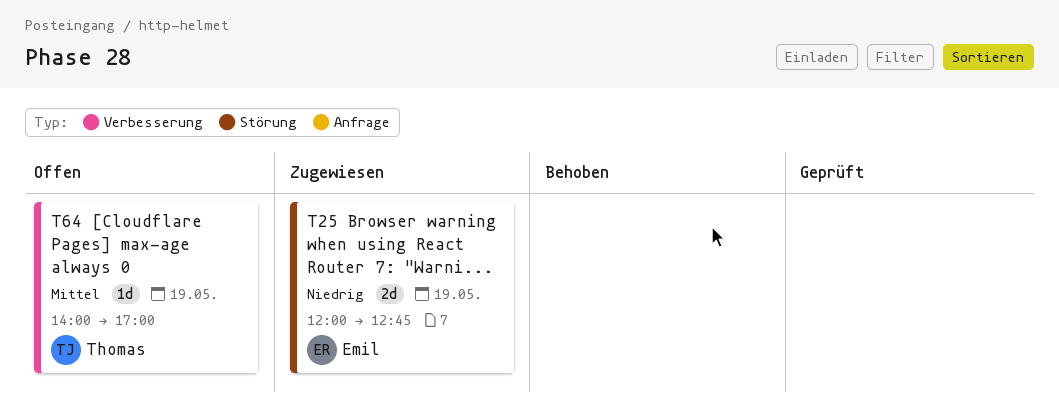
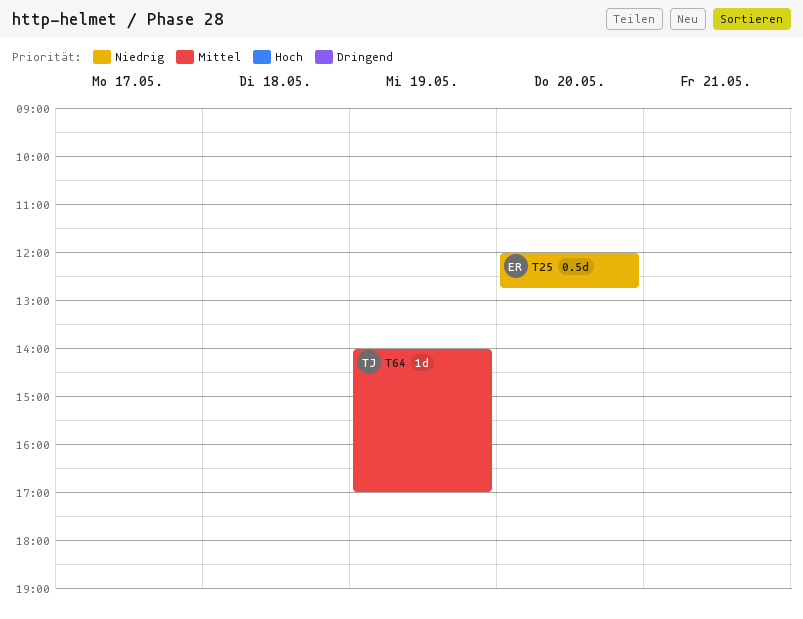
T25, estimate: 2d -> 0.5d
T25, day: May 19 -> May 20

